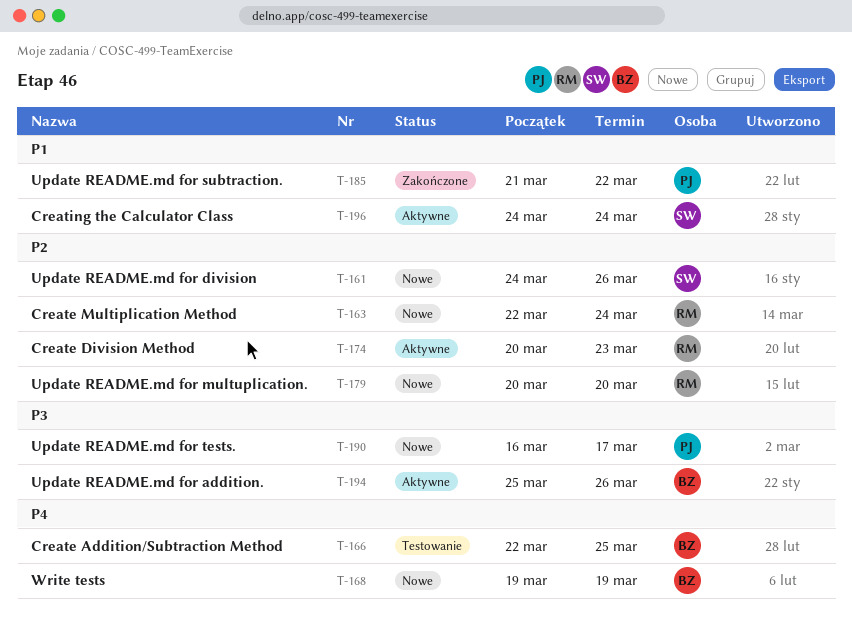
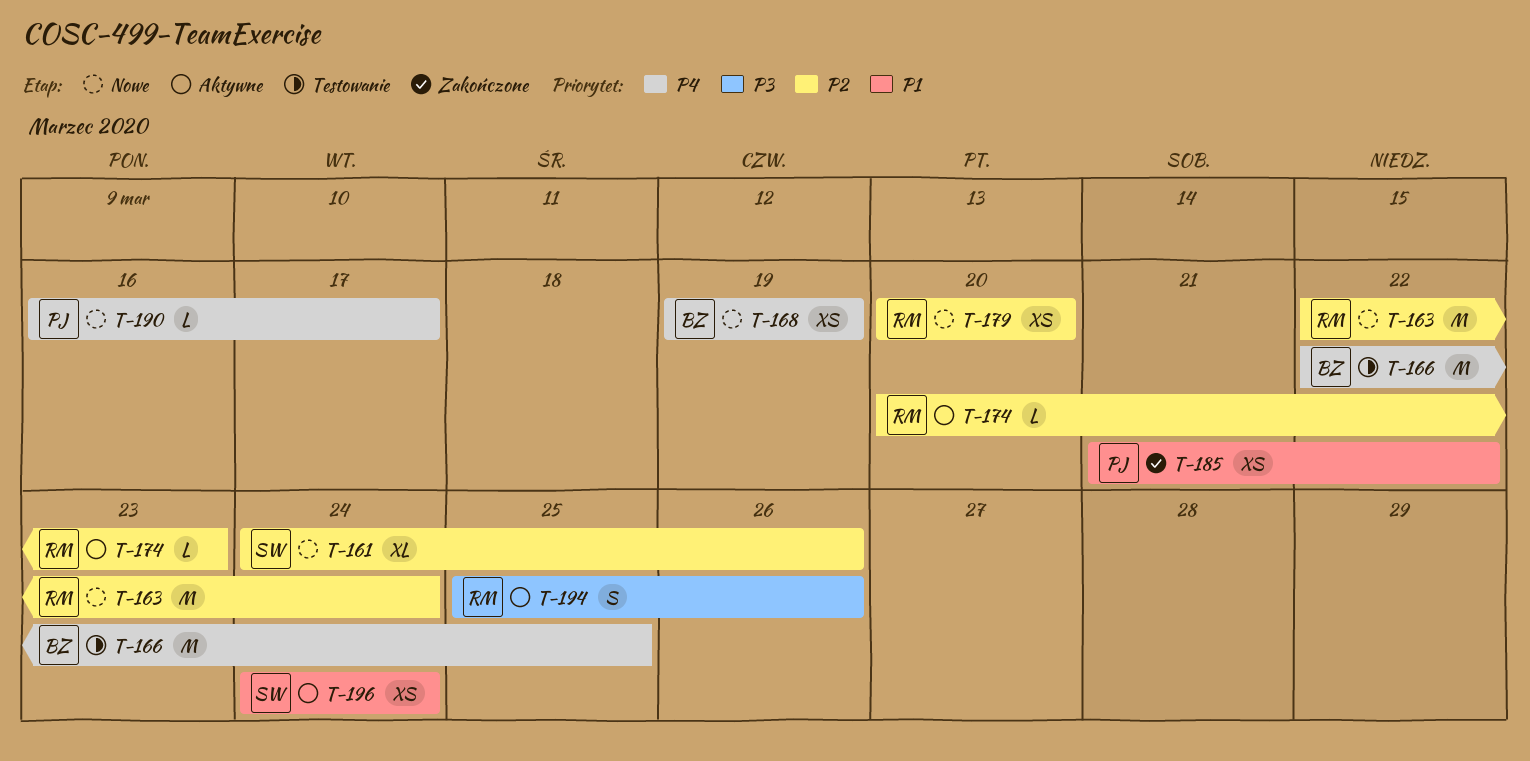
T-190, priority: P3 -> P4
T-194, owner: BZ -> RM

